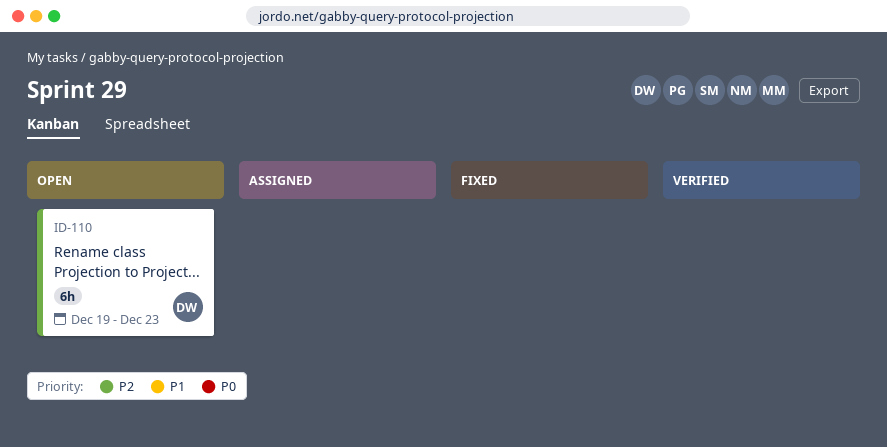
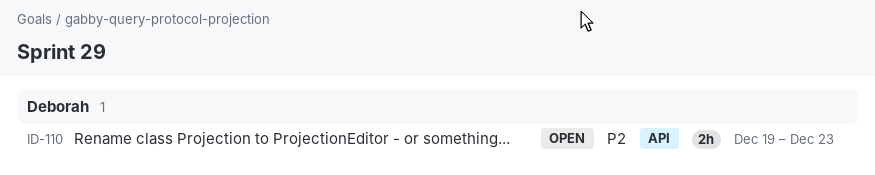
ID-110, estimate: 6h -> 2h

